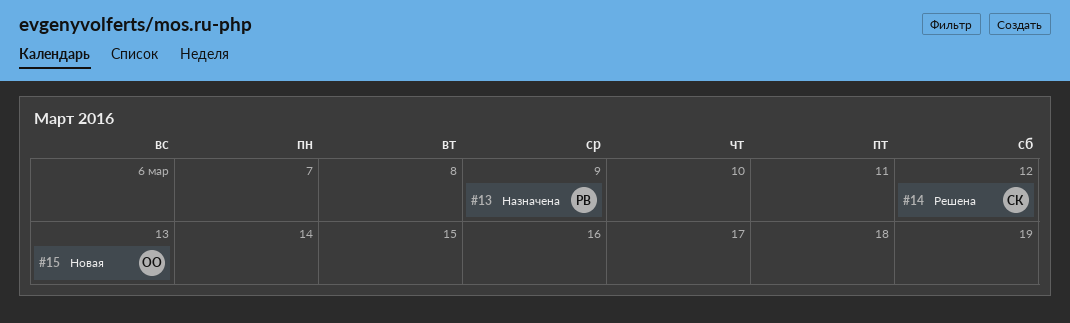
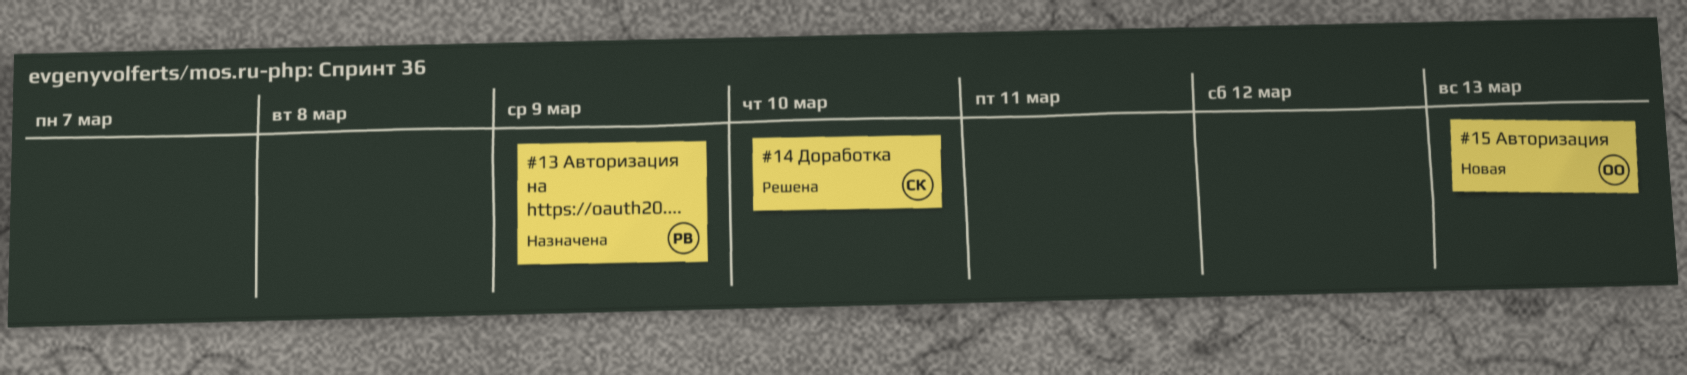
#14, due: Mar 12 -> Mar 10

